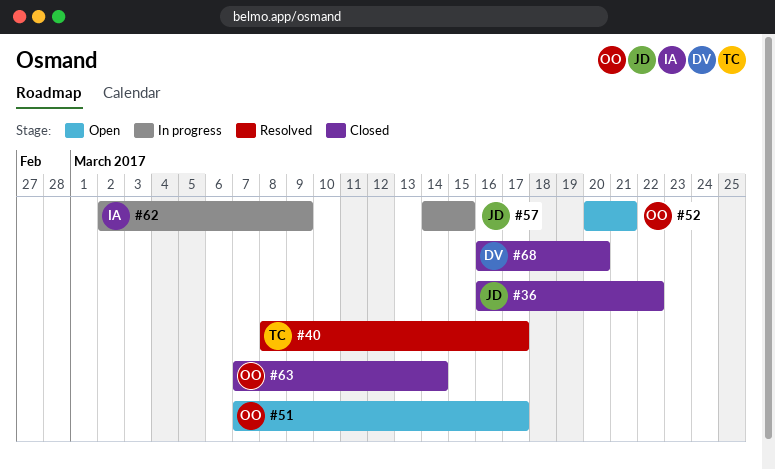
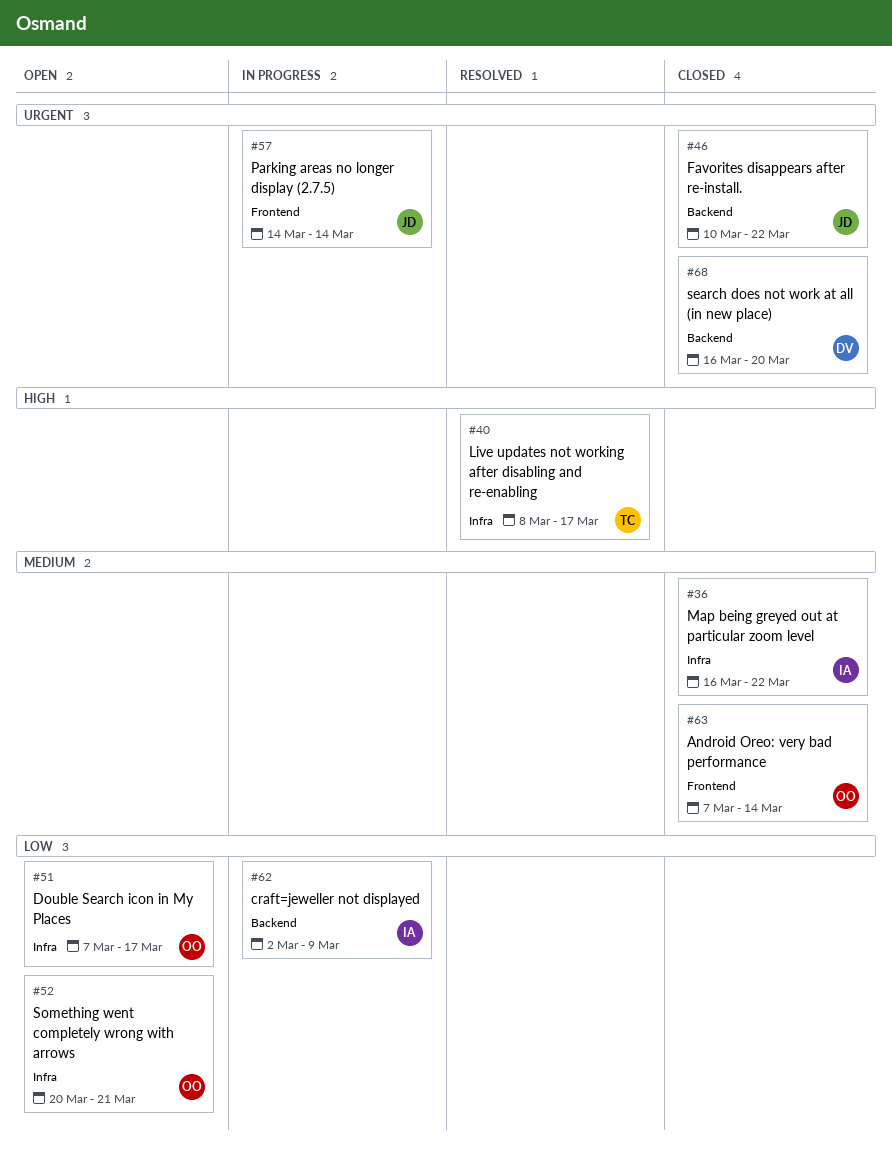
#36, owner: JD -> IA
#46: none -> present
#57, due: Mar 15 -> Mar 14

